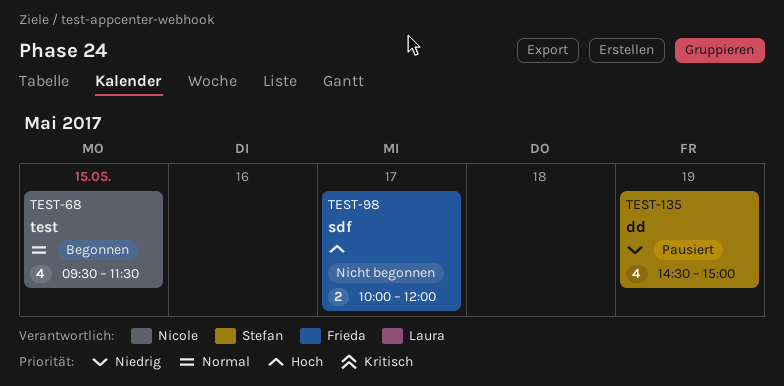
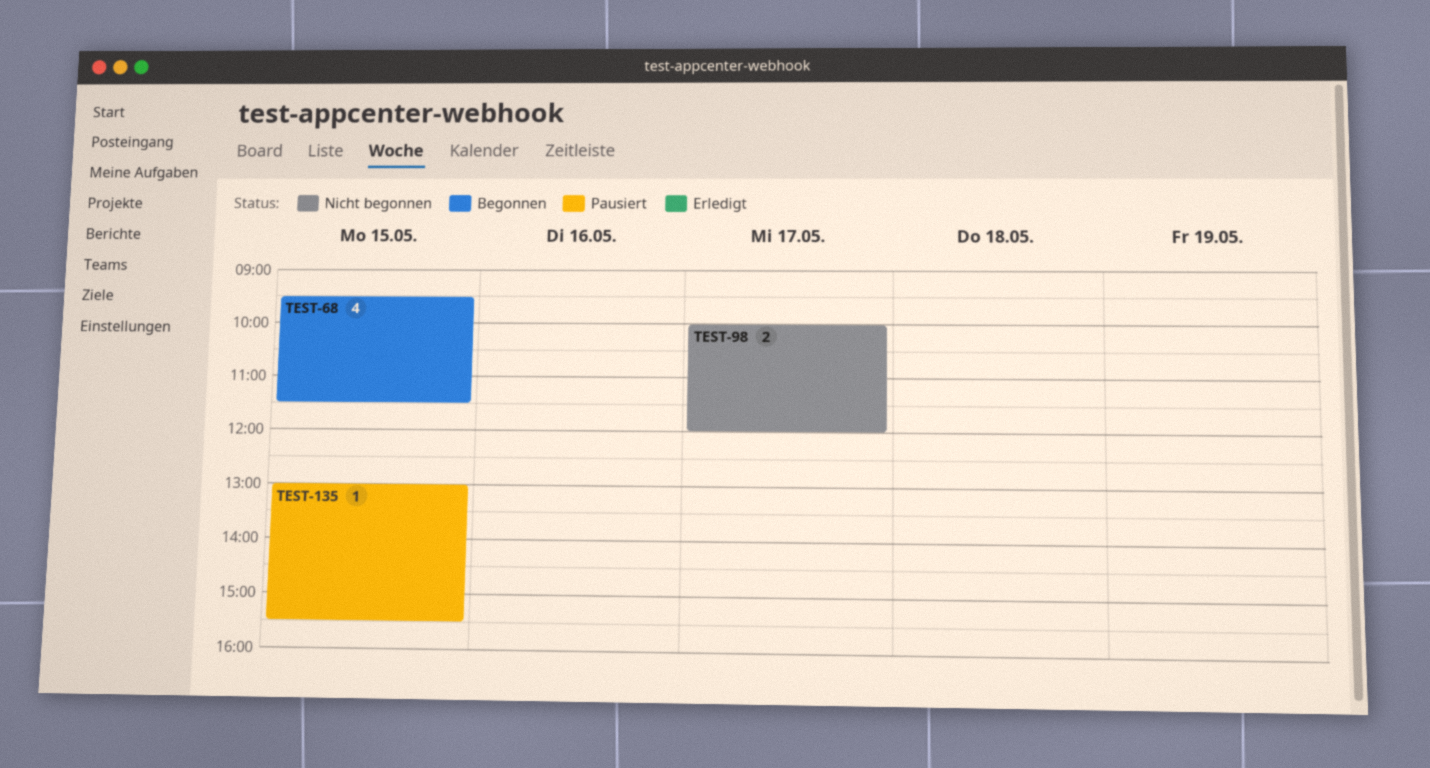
TEST-135, estimate: 4 -> 1
TEST-135, day: May 19 -> May 15
TEST-135, begins: 14:30 -> 13:00
TEST-135, ends: 15:00 -> 15:30

